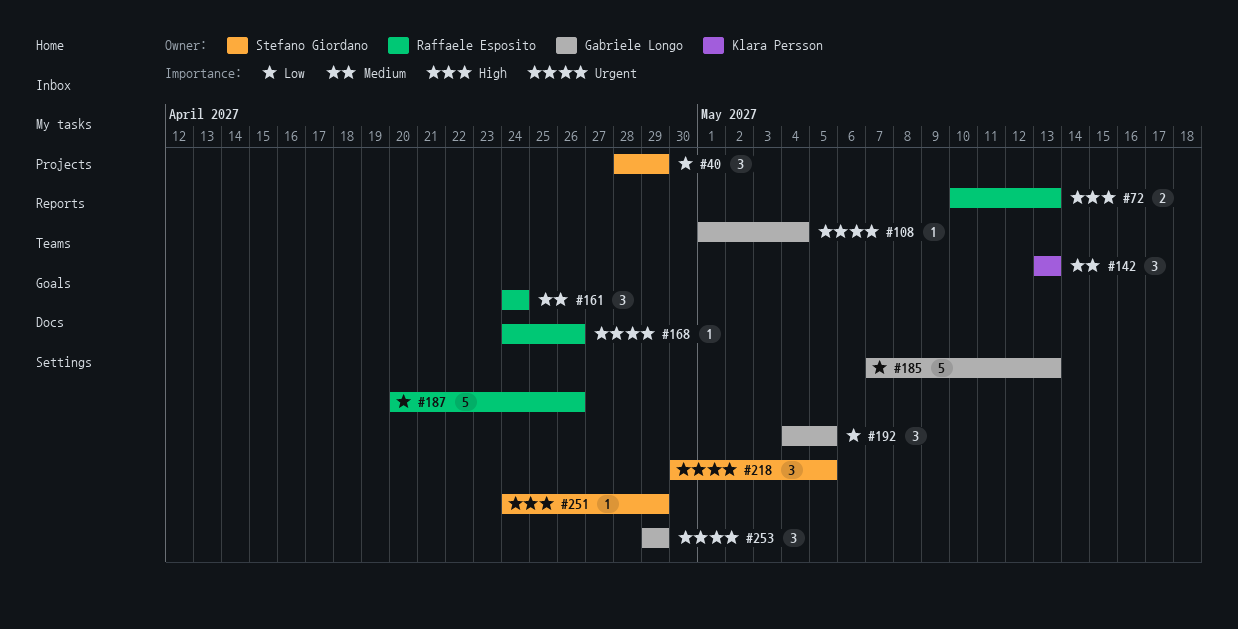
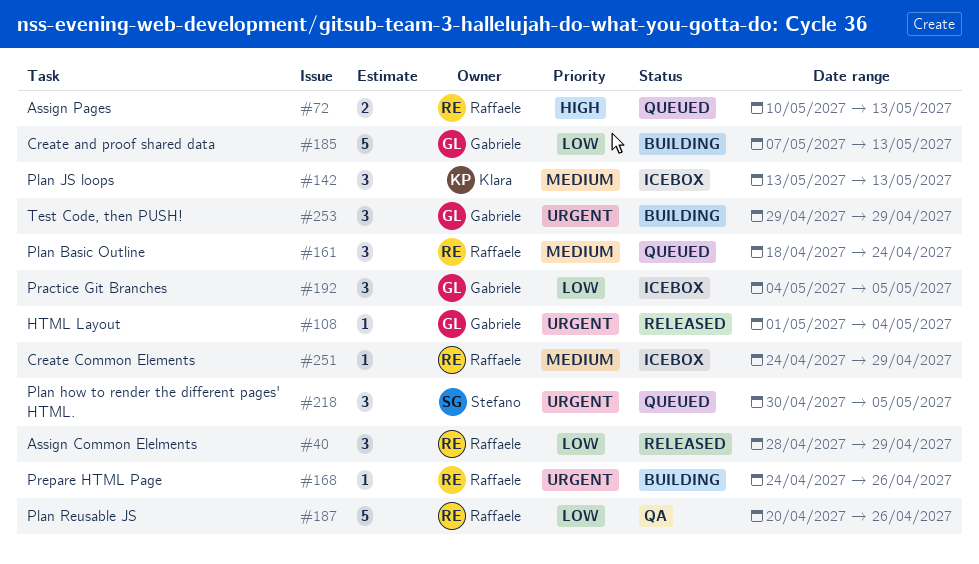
#40, owner: Stefano Giordano -> Raffaele Esposito
#161, start: Apr 24 -> Apr 18
#251, owner: Stefano Giordano -> Raffaele Esposito
#251, priority: High -> Medium

